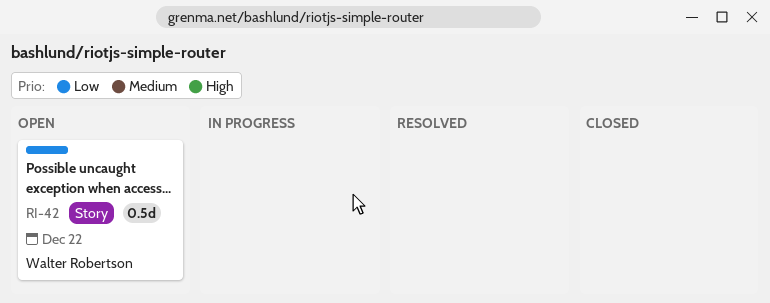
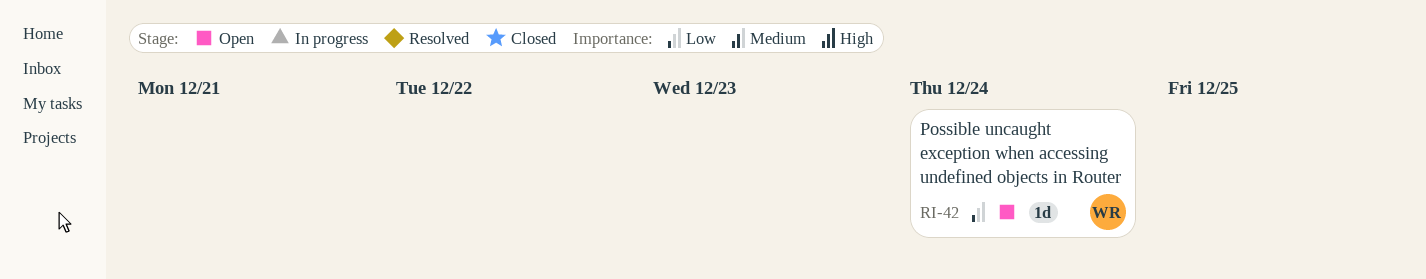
RI-42, estimate: 0.5d -> 1d
RI-42, due: Dec 22 -> Dec 24

